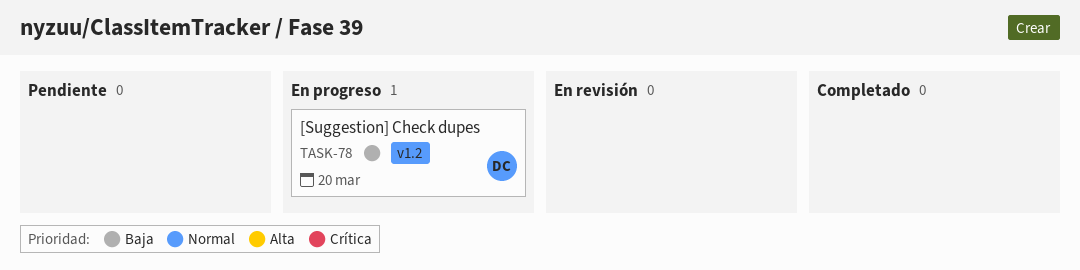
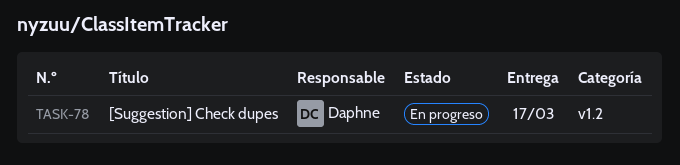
TASK-78, due: Mar 20 -> Mar 17

